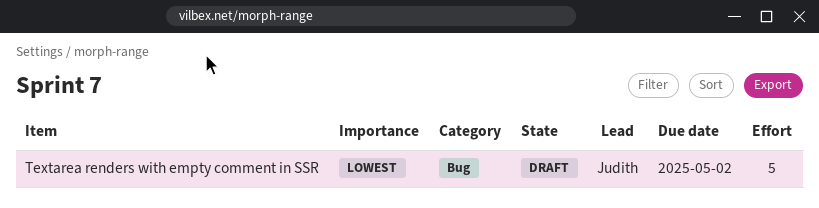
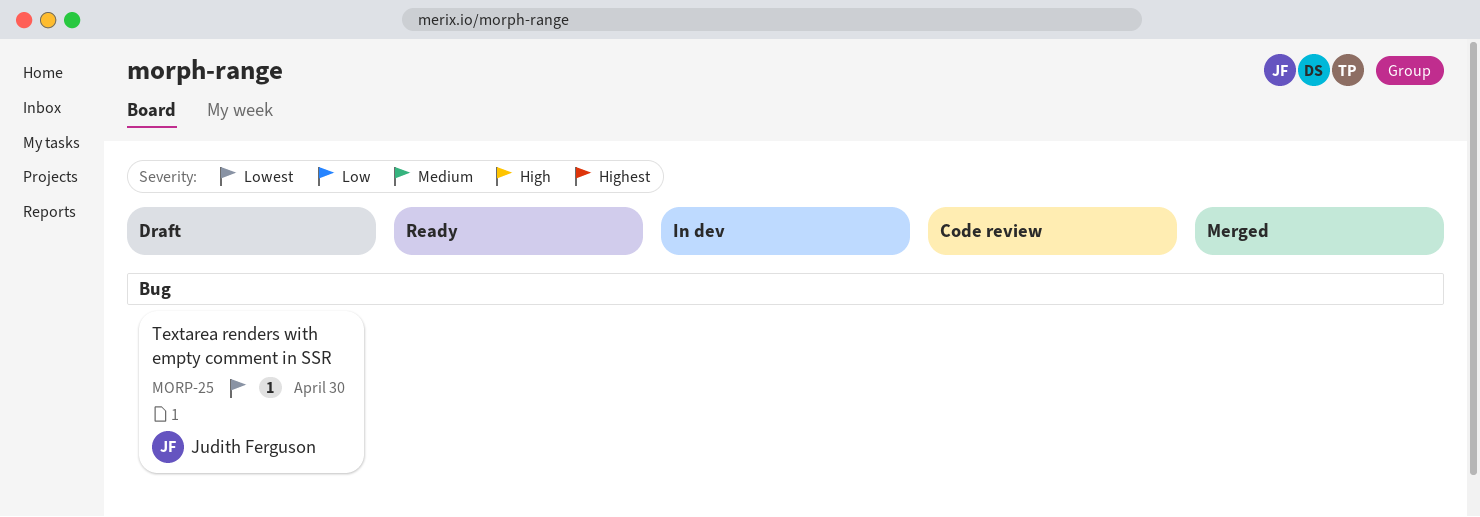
Textarea renders with empty comment in SSR, estimate: 5 -> 1
Textarea renders with empty comment in SSR, due: May 2 -> Apr 30

